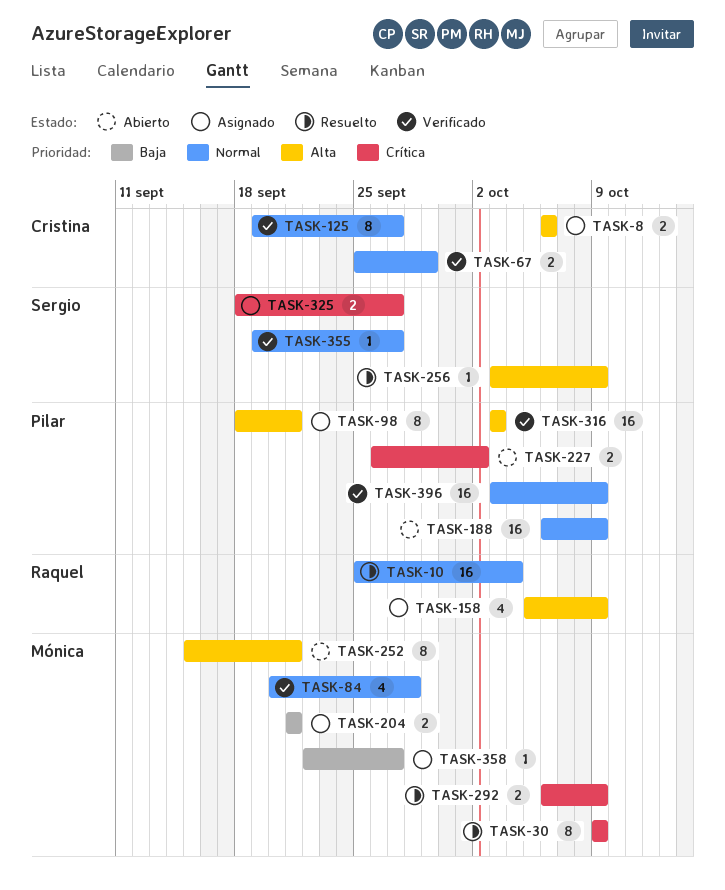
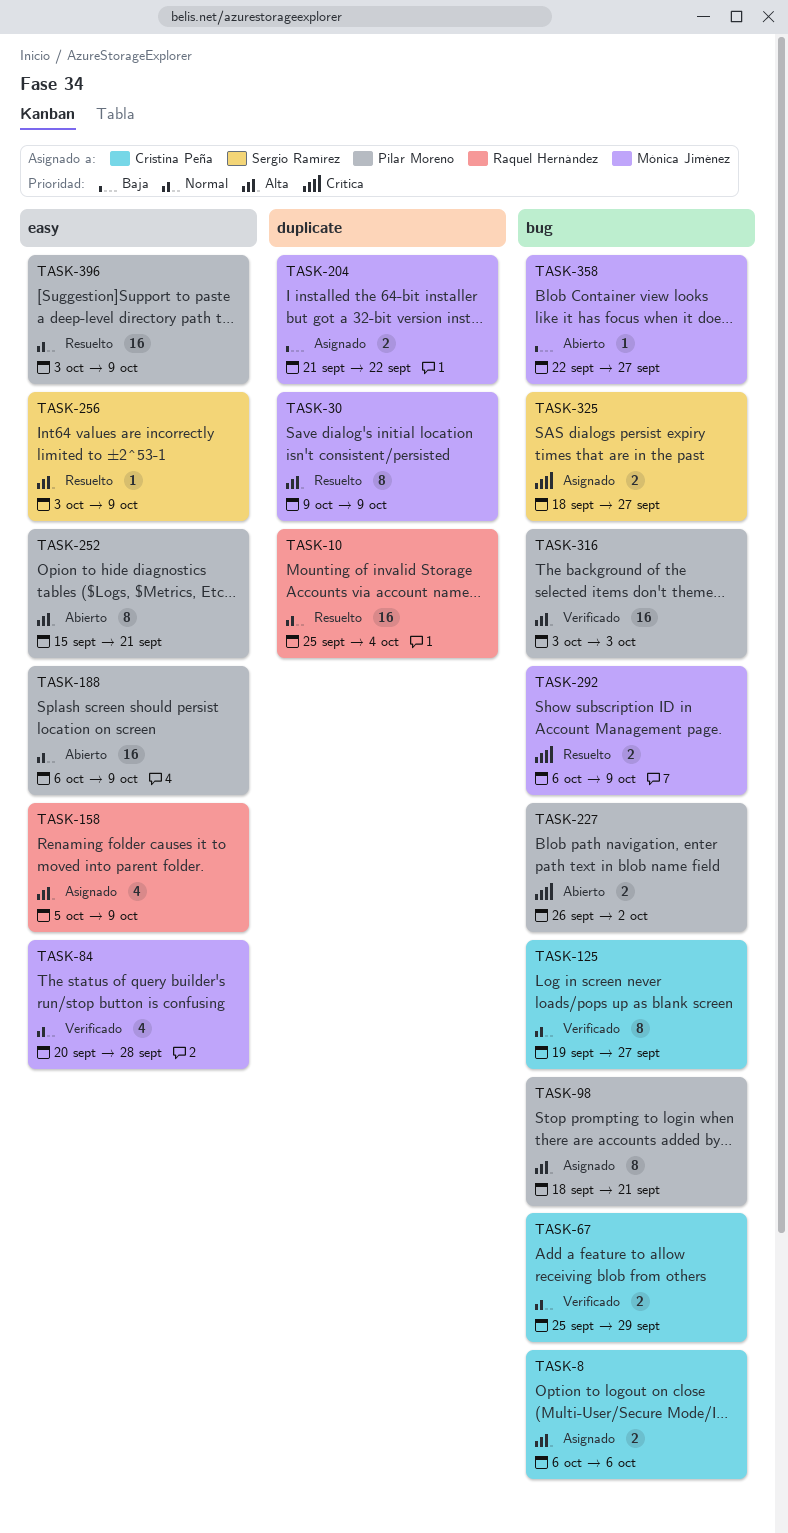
TASK-30, priority: Crítica -> Alta
TASK-204, due: Sep 21 -> Sep 22
TASK-252, owner: Mónica Jiménez -> Pilar Moreno
TASK-355: present -> none
TASK-358, status: Asignado -> Abierto
TASK-396, status: Verificado -> Resuelto

